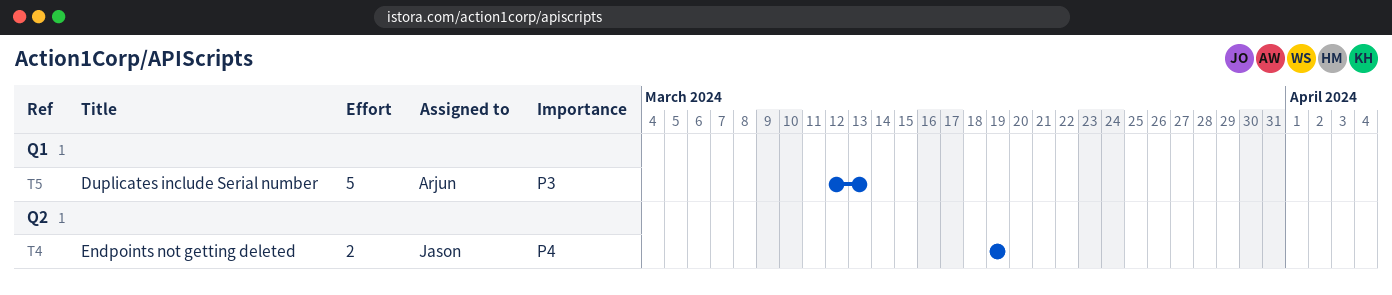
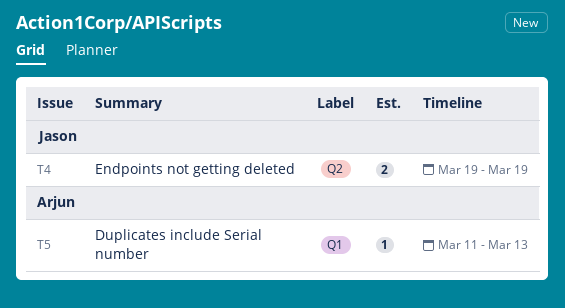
T5, estimate: 5 -> 1
T5, start: Mar 12 -> Mar 11

